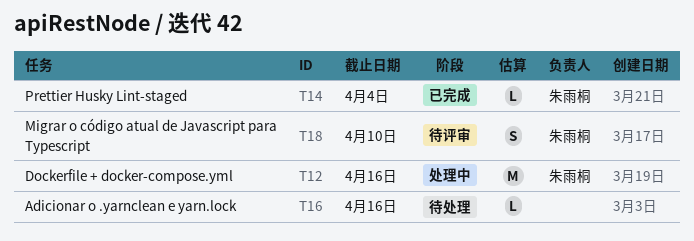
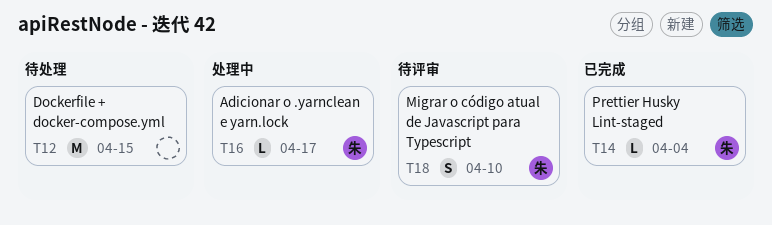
T12, status: 处理中 -> 待处理
T12, owner: 朱雨桐 -> none
T12, due: Apr 16 -> Apr 15
T16, status: 待处理 -> 处理中
T16, owner: none -> 朱雨桐
T16, due: Apr 16 -> Apr 17

